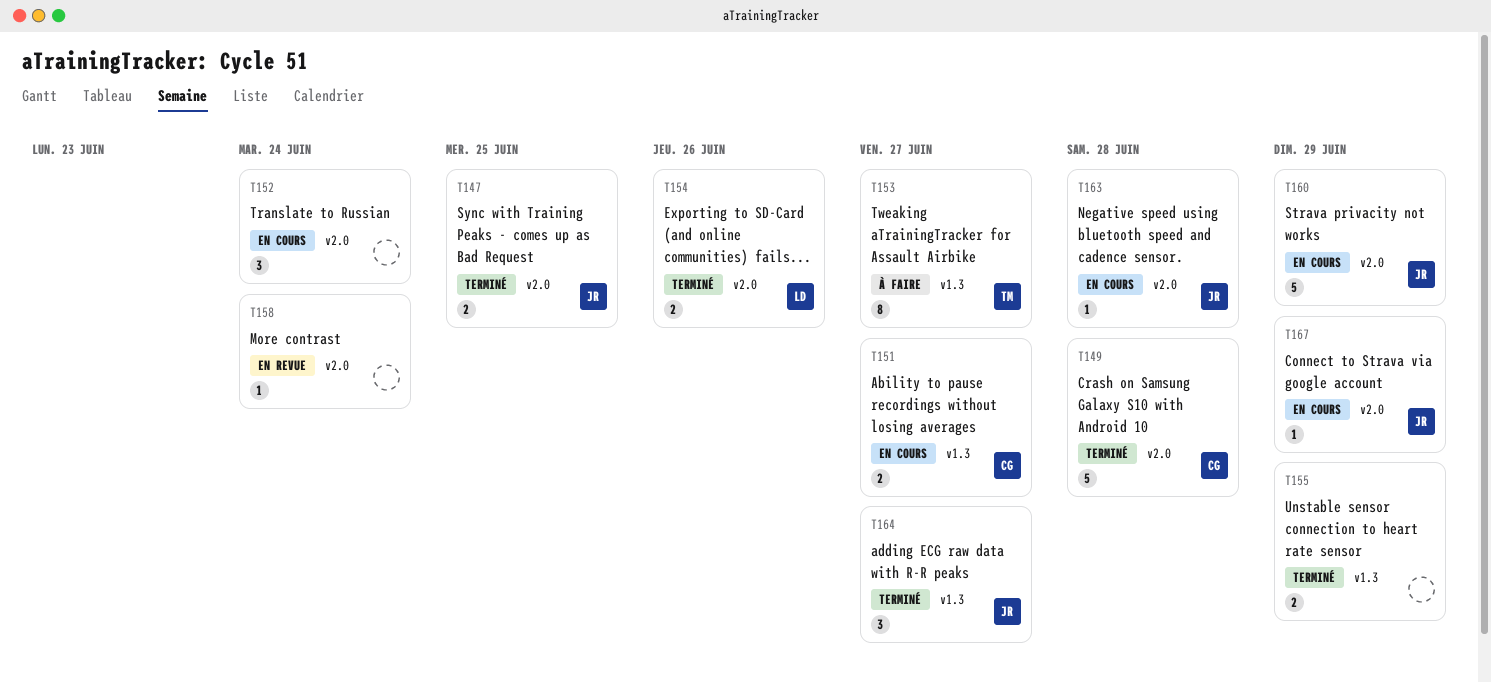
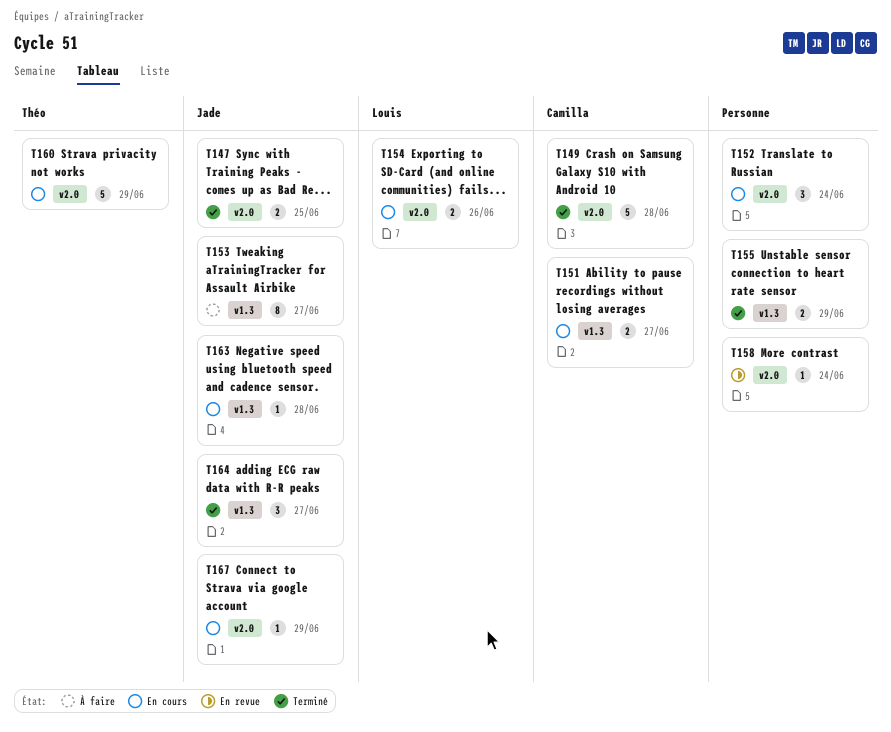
T153, owner: Théo -> Jade
T154, status: Terminé -> En cours
T160, owner: Jade -> Théo
T163, label: v2.0 -> v1.3

